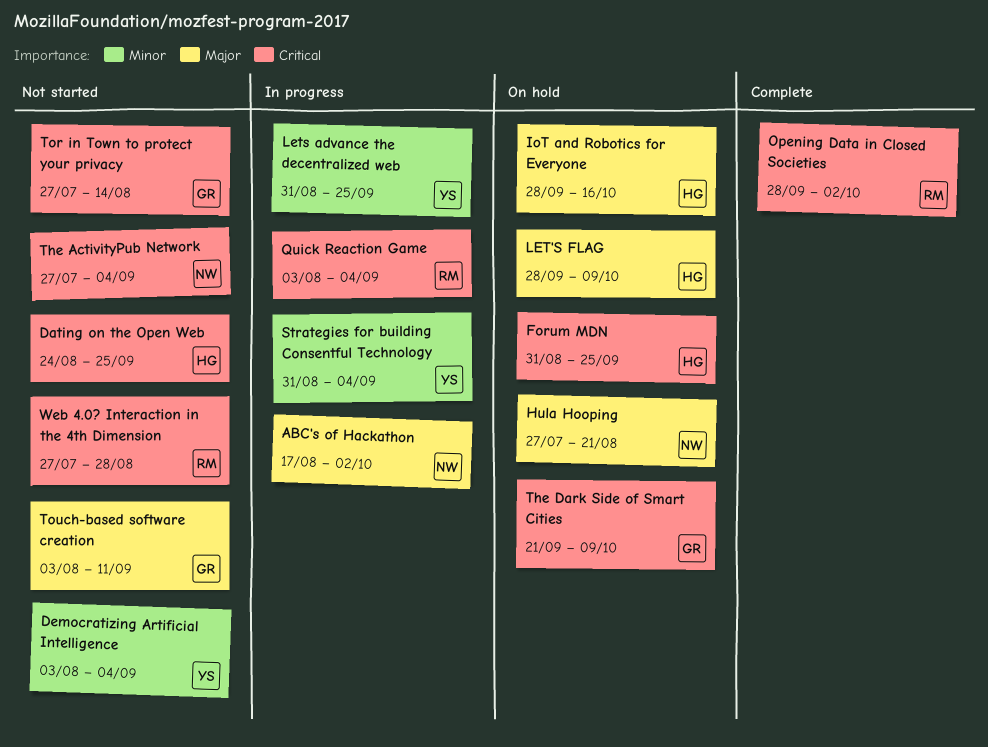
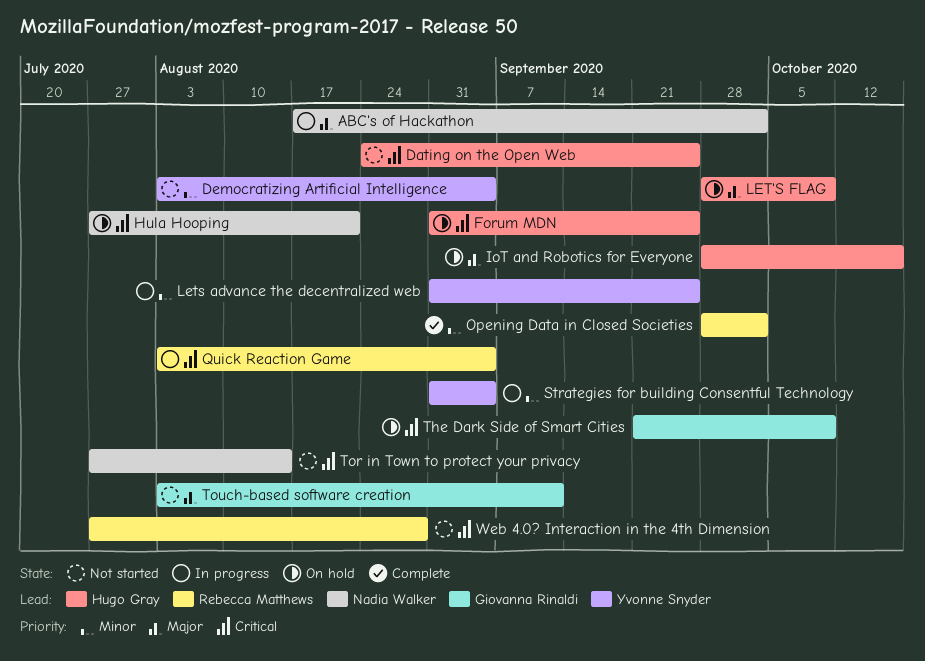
Hula Hooping, priority: Major -> Critical
Opening Data in Closed Societies, priority: Critical -> Minor
The ActivityPub Network: present -> none
Tor in Town to protect your privacy, owner: Giovanna Rinaldi -> Nadia Walker

